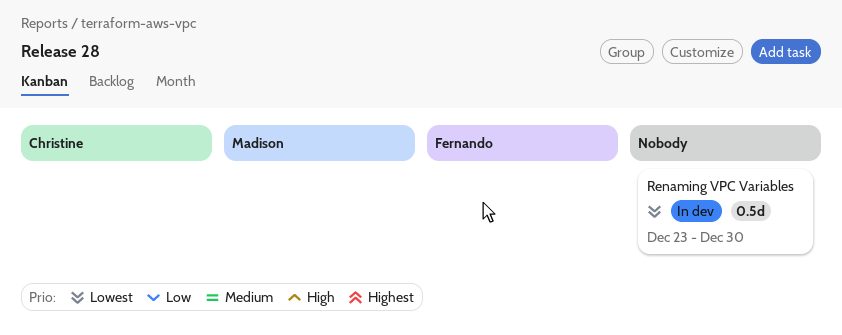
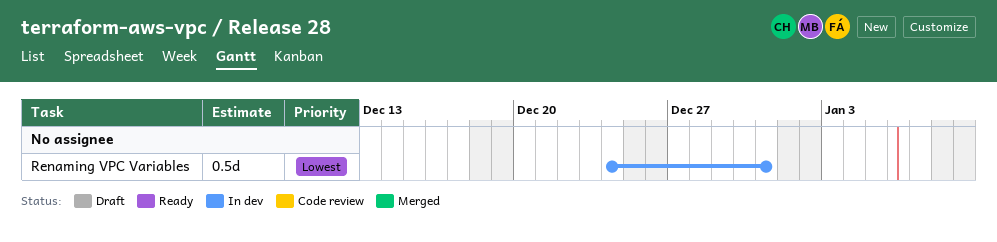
Renaming VPC Variables, start: Dec 23 -> Dec 24
Renaming VPC Variables, due: Dec 30 -> Dec 31

